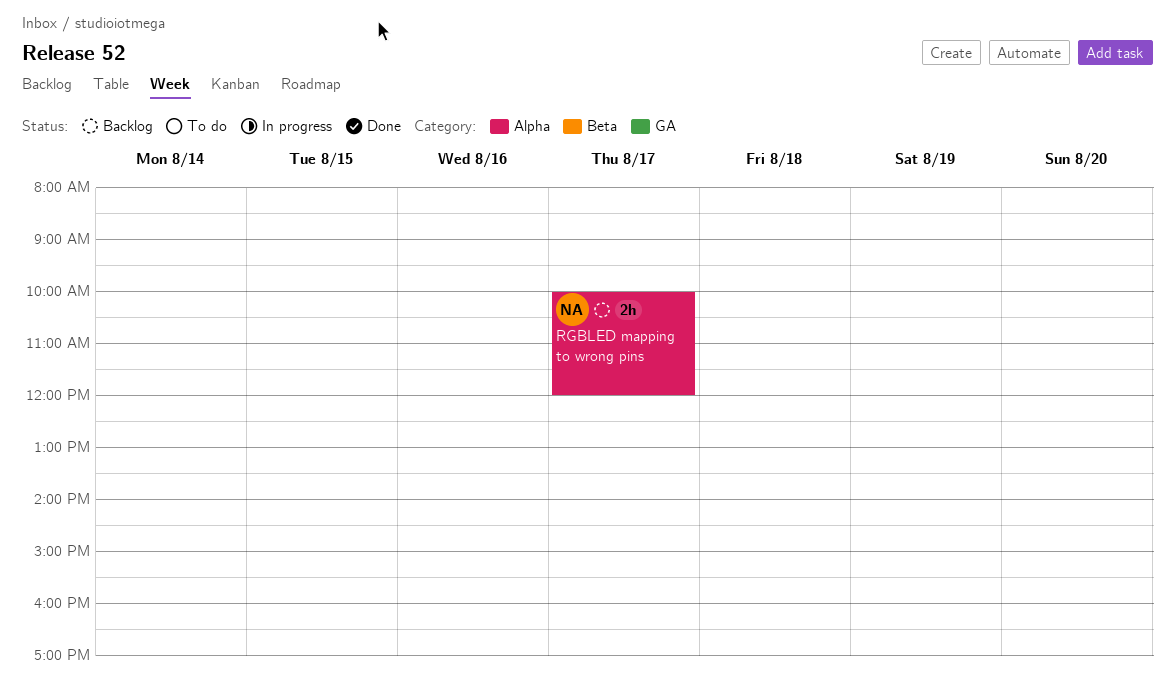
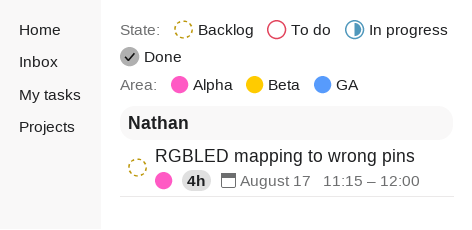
RGBLED mapping to wrong pins, estimate: 2h -> 4h
RGBLED mapping to wrong pins, begins: 10:00 -> 11:15

